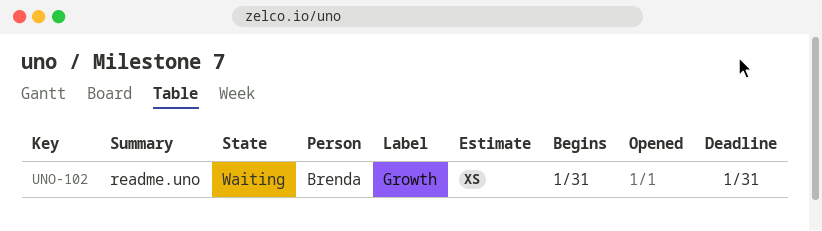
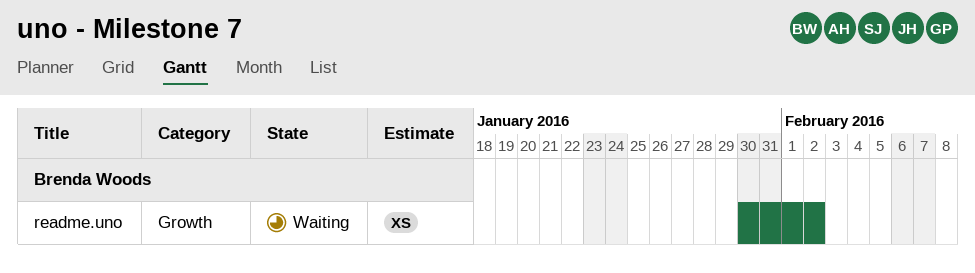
readme.uno, start: Jan 31 -> Jan 30
readme.uno, due: Jan 31 -> Feb 2

